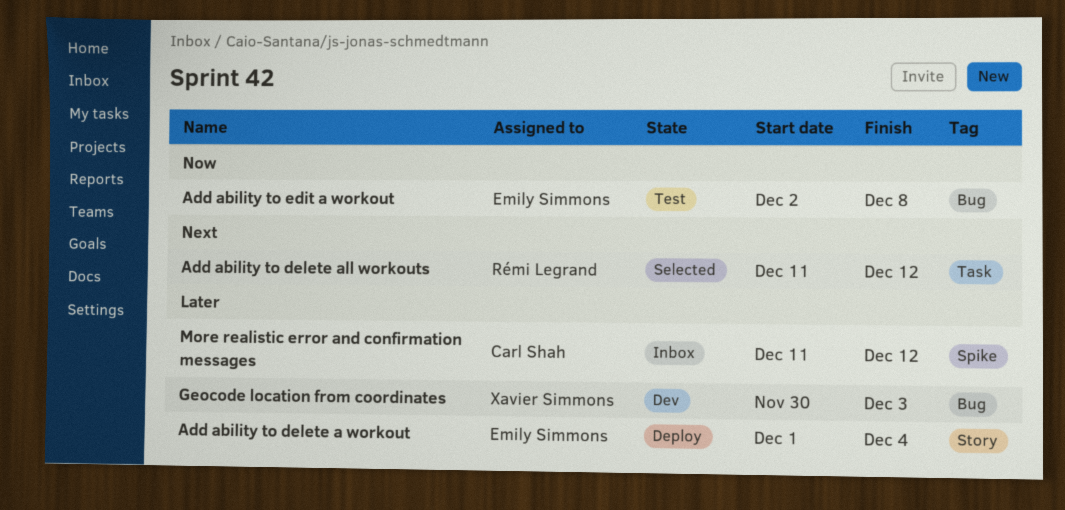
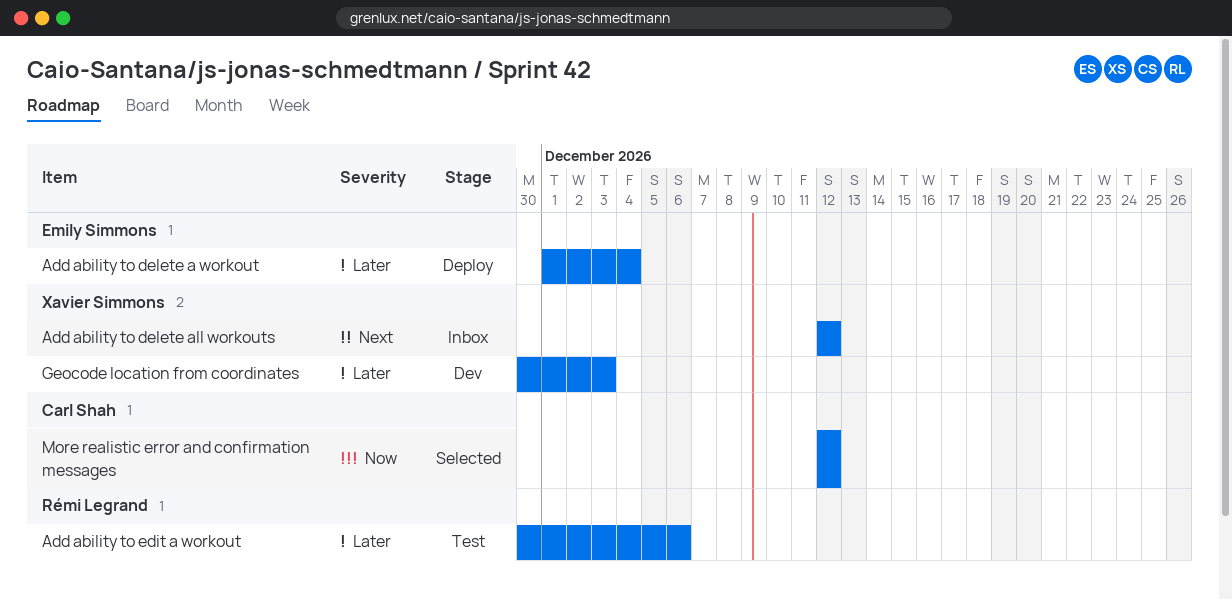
Add ability to delete all workouts, status: Selected -> Inbox
Add ability to delete all workouts, owner: Rémi Legrand -> Xavier Simmons
Add ability to delete all workouts, start: Dec 11 -> Dec 12
Add ability to edit a workout, owner: Emily Simmons -> Rémi Legrand
Add ability to edit a workout, priority: Now -> Later
Add ability to edit a workout, start: Dec 2 -> Nov 30
Add ability to edit a workout, due: Dec 8 -> Dec 6
More realistic error and confirmation messages, status: Inbox -> Selected
More realistic error and confirmation messages, priority: Later -> Now
More realistic error and confirmation messages, start: Dec 11 -> Dec 12

